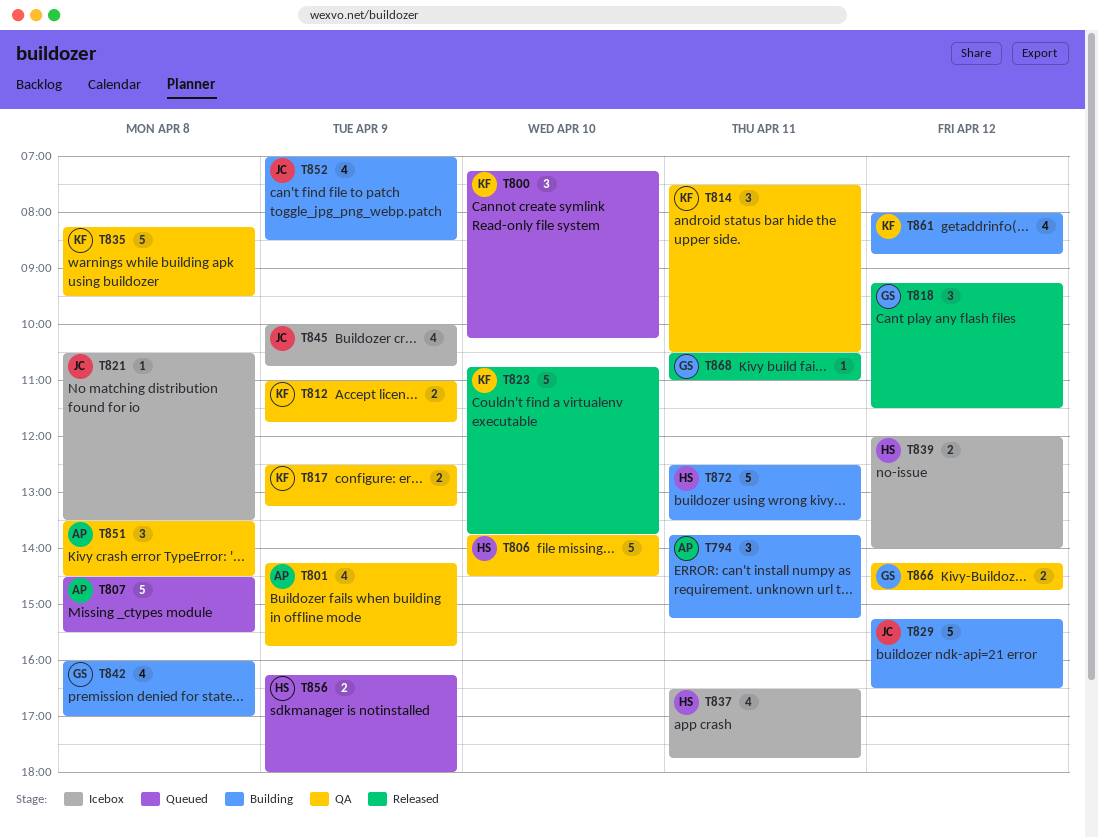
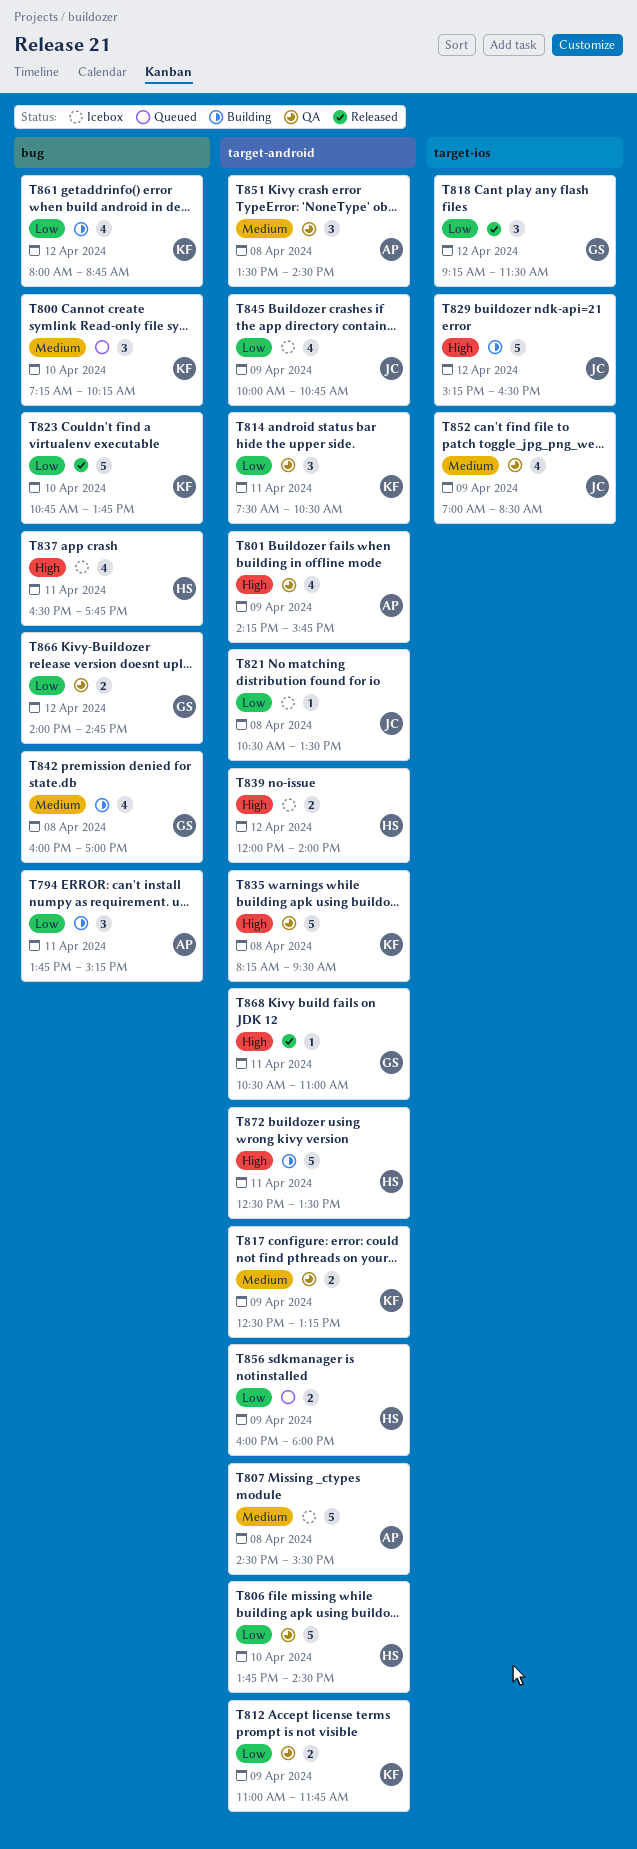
T807, status: Queued -> Icebox
T852, status: Building -> QA
T856, begins: 16:15 -> 16:00
T866, begins: 14:15 -> 14:00

